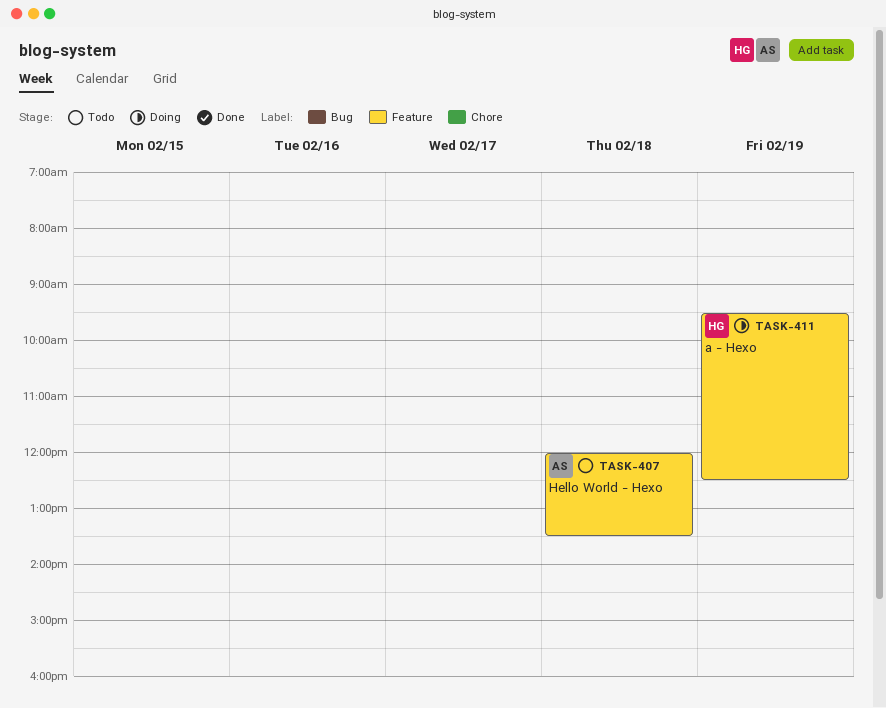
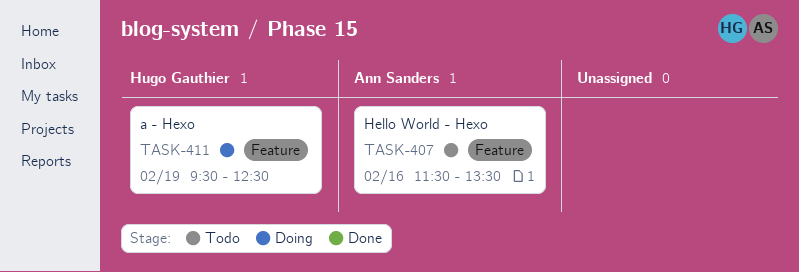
TASK-407, day: Feb 18 -> Feb 16
TASK-407, begins: 12:00 -> 11:30

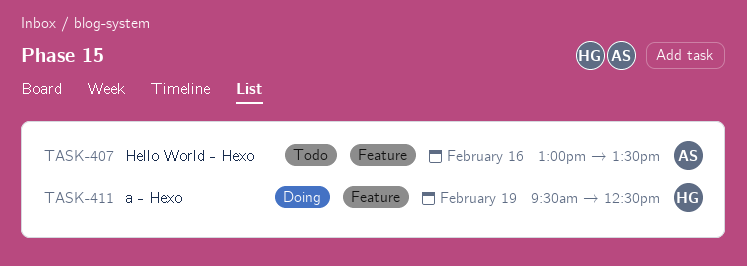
TASK-407, begins: 11:30 -> 13:00

